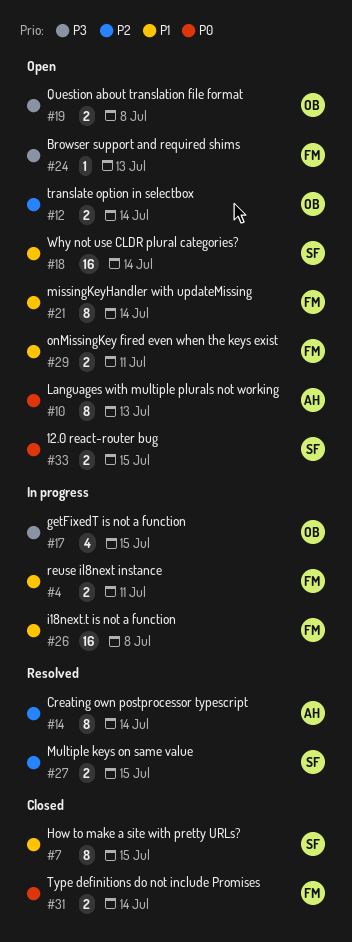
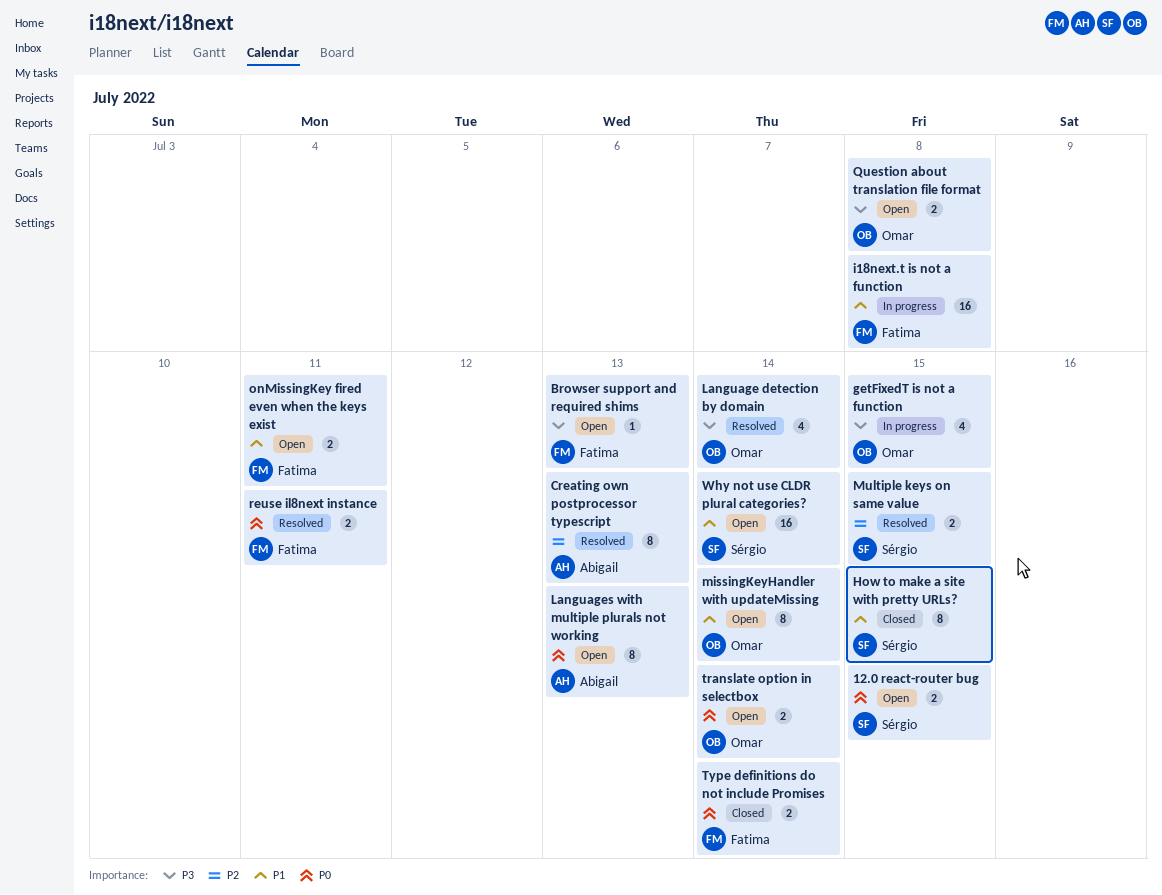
Creating own postprocessor typescript, due: Jul 14 -> Jul 13
Language detection by domain: none -> present
missingKeyHandler with updateMissing, owner: Fatima -> Omar
reuse il8next instance, status: In progress -> Resolved
reuse il8next instance, priority: P1 -> P0
translate option in selectbox, priority: P2 -> P0

